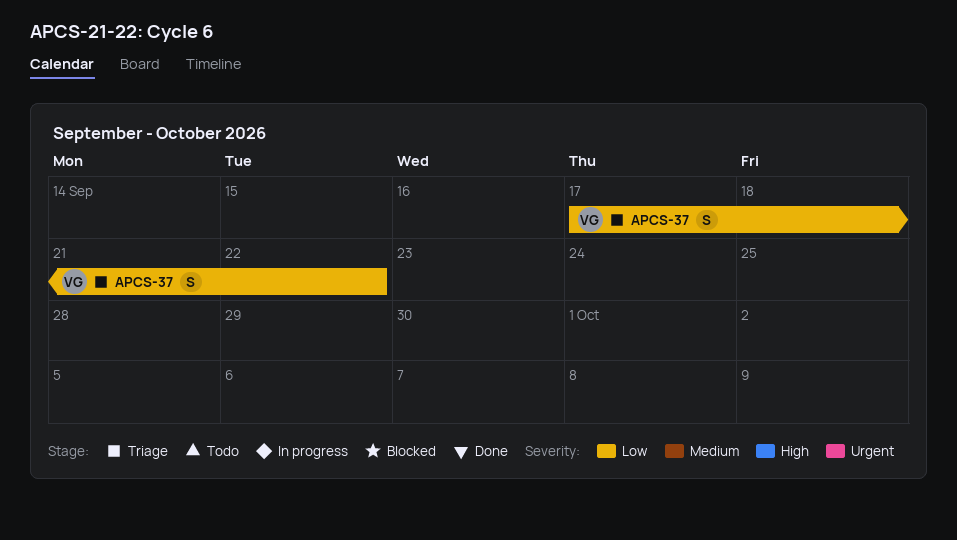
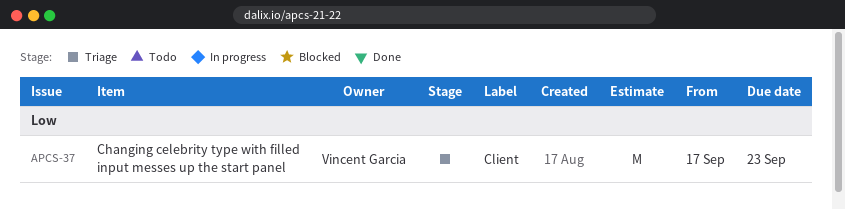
APCS-37, estimate: S -> M
APCS-37, due: Sep 22 -> Sep 23

